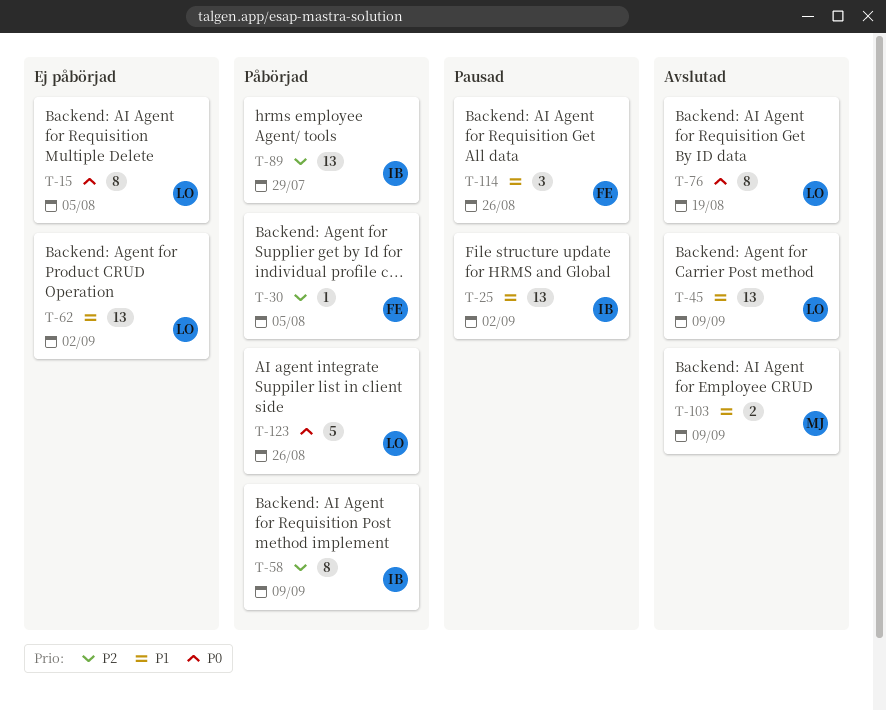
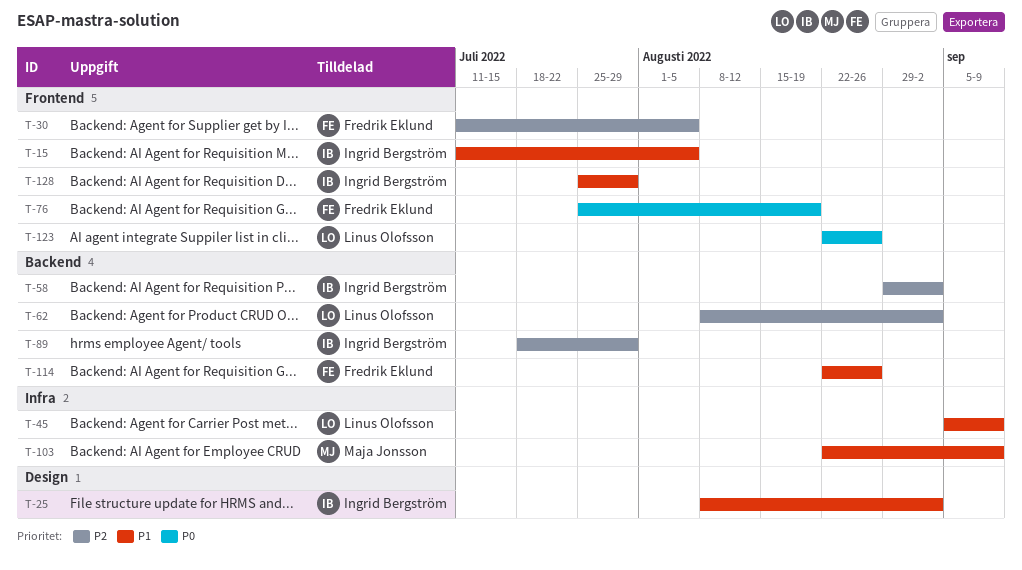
T-15, owner: Linus Olofsson -> Ingrid Bergström
T-15, priority: P0 -> P1
T-58, due: Sep 9 -> Sep 2
T-62, priority: P1 -> P2
T-76, owner: Linus Olofsson -> Fredrik Eklund
T-128: none -> present

